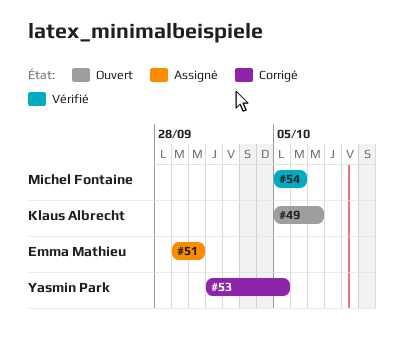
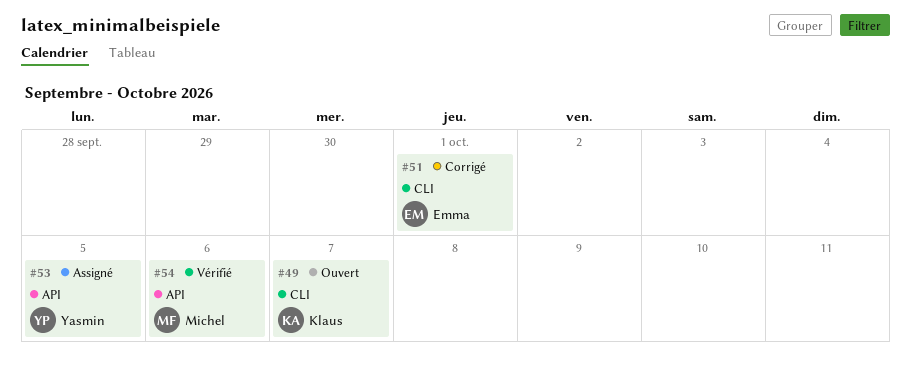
#51, status: Assigné -> Corrigé
#51, due: Sep 30 -> Oct 1
#53, status: Corrigé -> Assigné

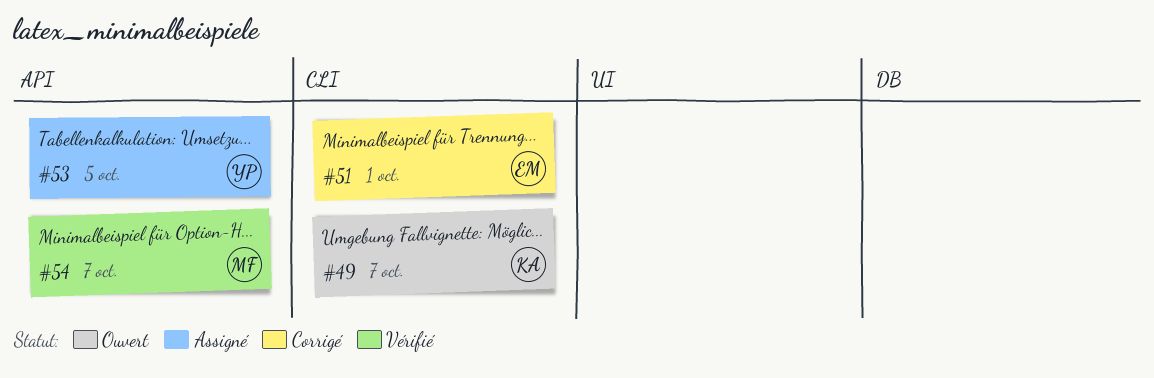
#54, due: Oct 6 -> Oct 7

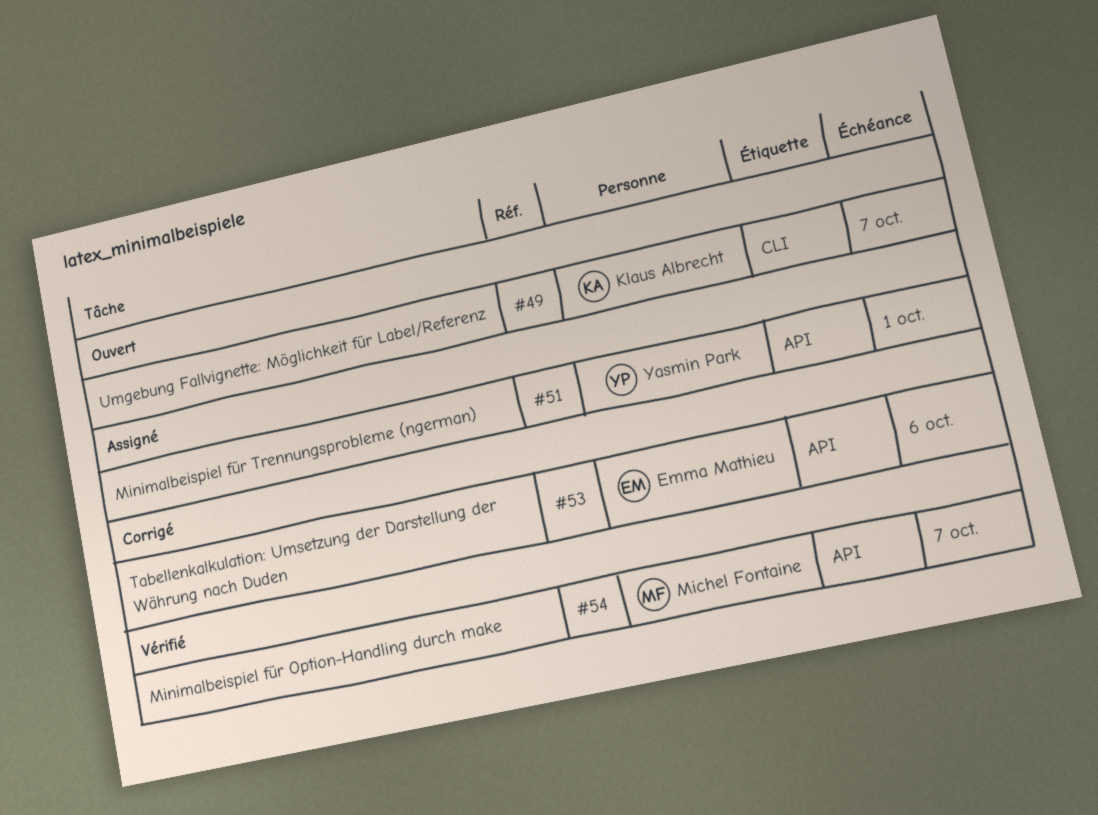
#51, status: Corrigé -> Assigné
#51, owner: Emma Mathieu -> Yasmin Park
#51, label: CLI -> API
#53, status: Assigné -> Corrigé
#53, owner: Yasmin Park -> Emma Mathieu
#53, due: Oct 5 -> Oct 6

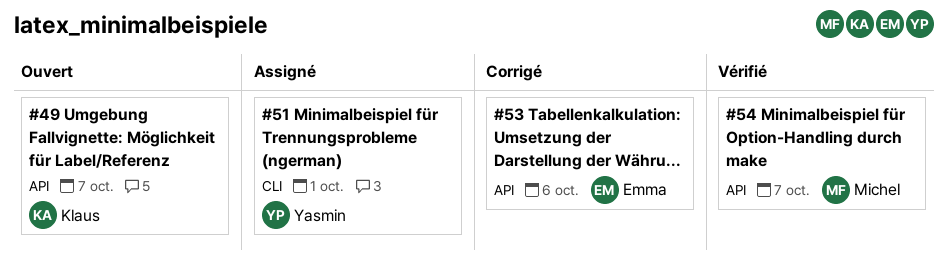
#49, label: CLI -> API
#51, label: API -> CLI

